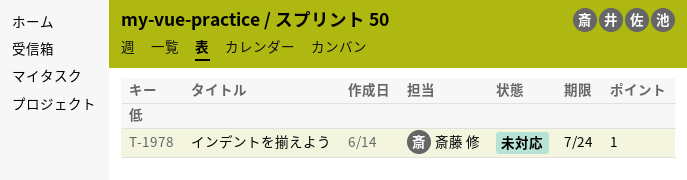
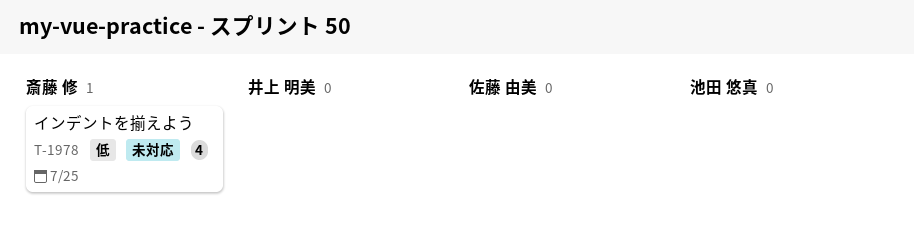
T-1978, estimate: 1 -> 4
T-1978, due: Jul 24 -> Jul 25

